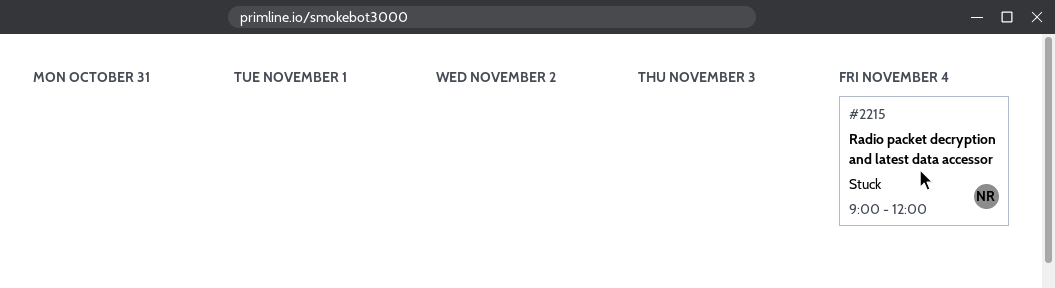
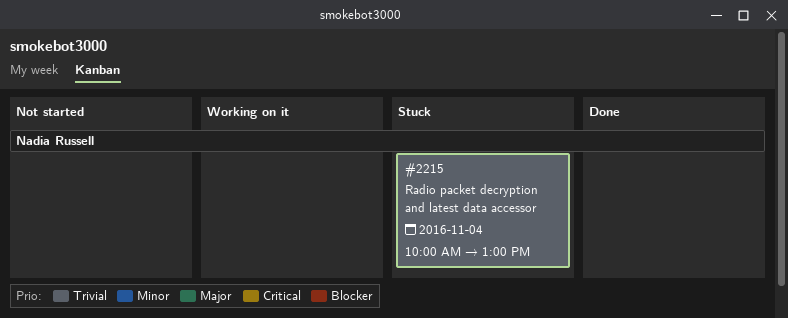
#2215, begins: 09:00 -> 10:00
#2215, ends: 12:00 -> 13:00

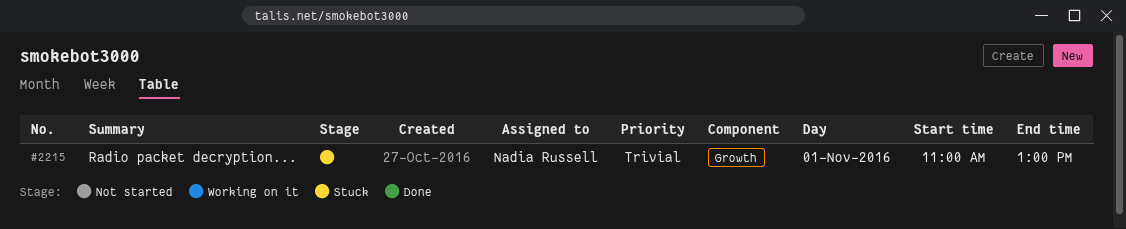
#2215, day: Nov 4 -> Nov 1
#2215, begins: 10:00 -> 11:00

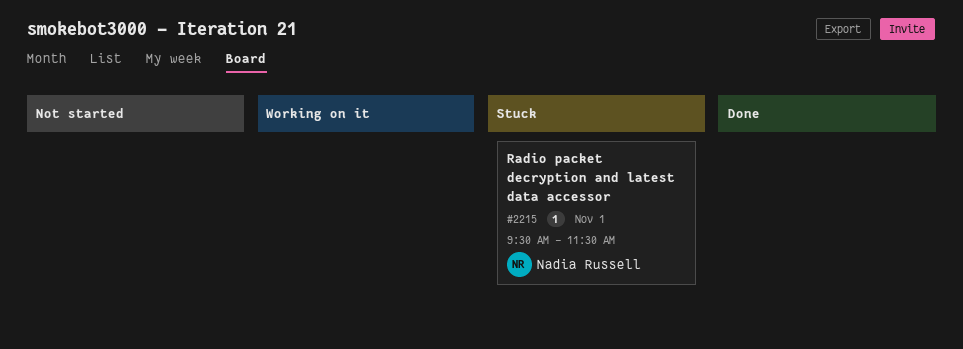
#2215, begins: 11:00 -> 09:30
#2215, ends: 13:00 -> 11:30

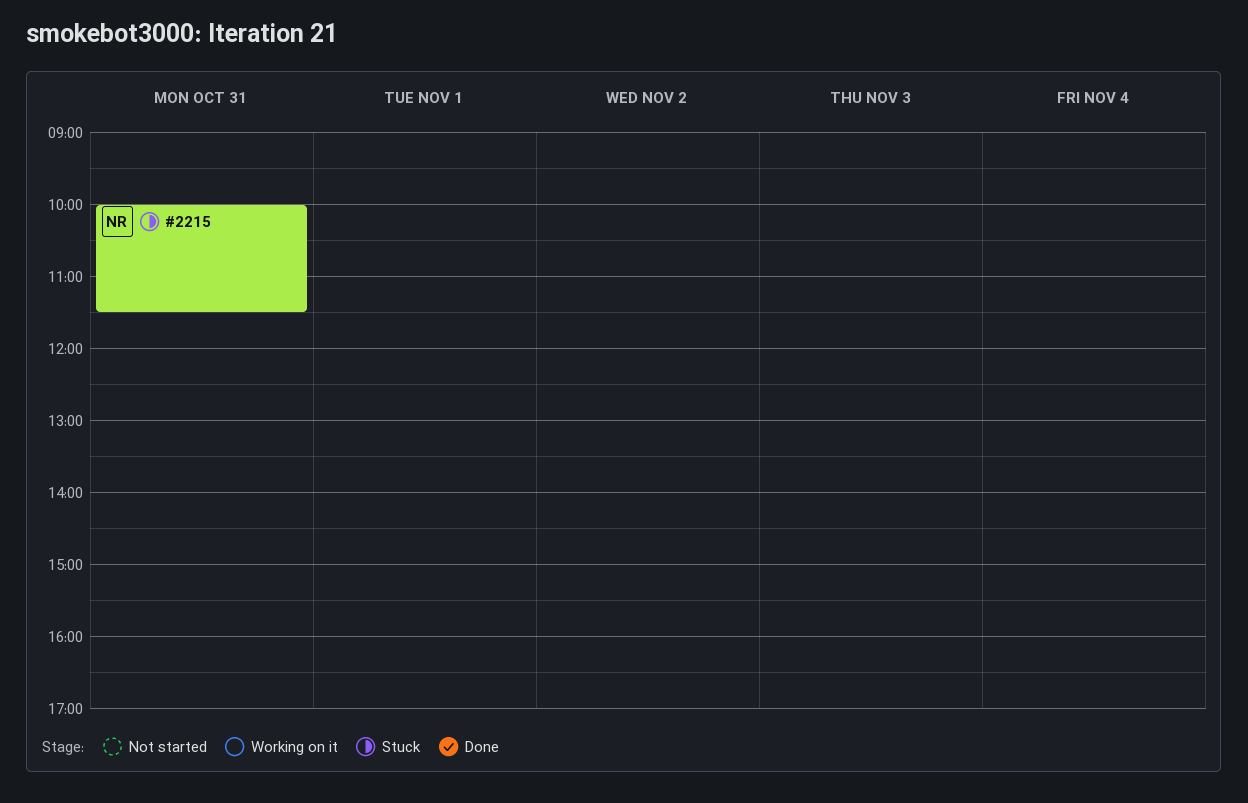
#2215, day: Nov 1 -> Oct 31
#2215, begins: 09:30 -> 10:00

